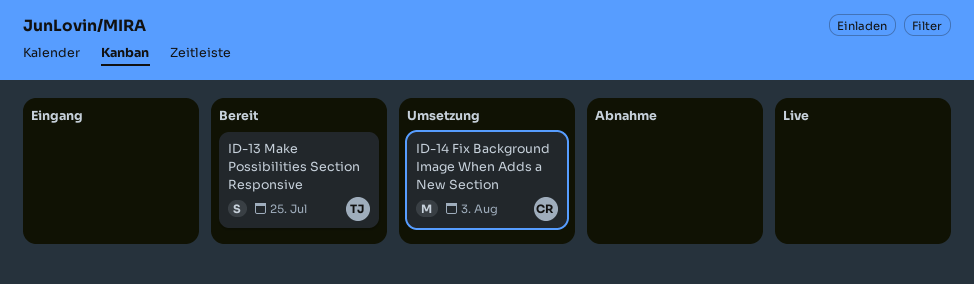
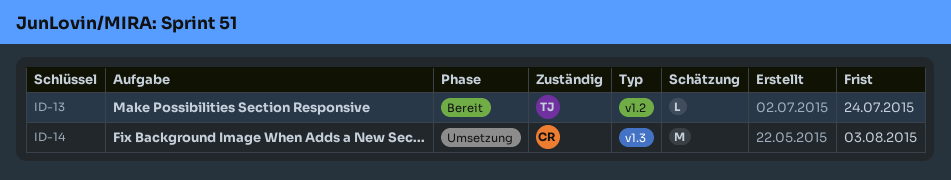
ID-13, estimate: S -> L
ID-13, due: Jul 25 -> Jul 24

